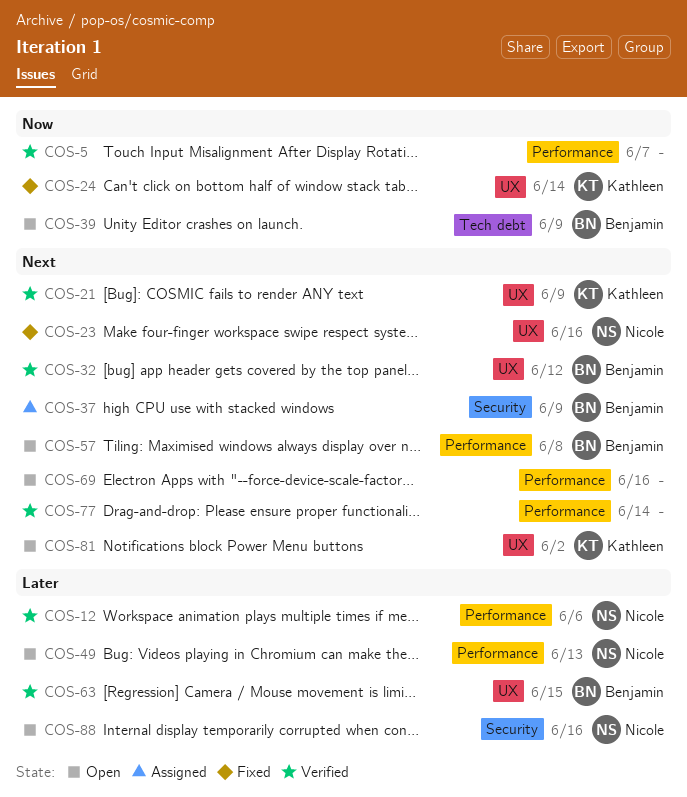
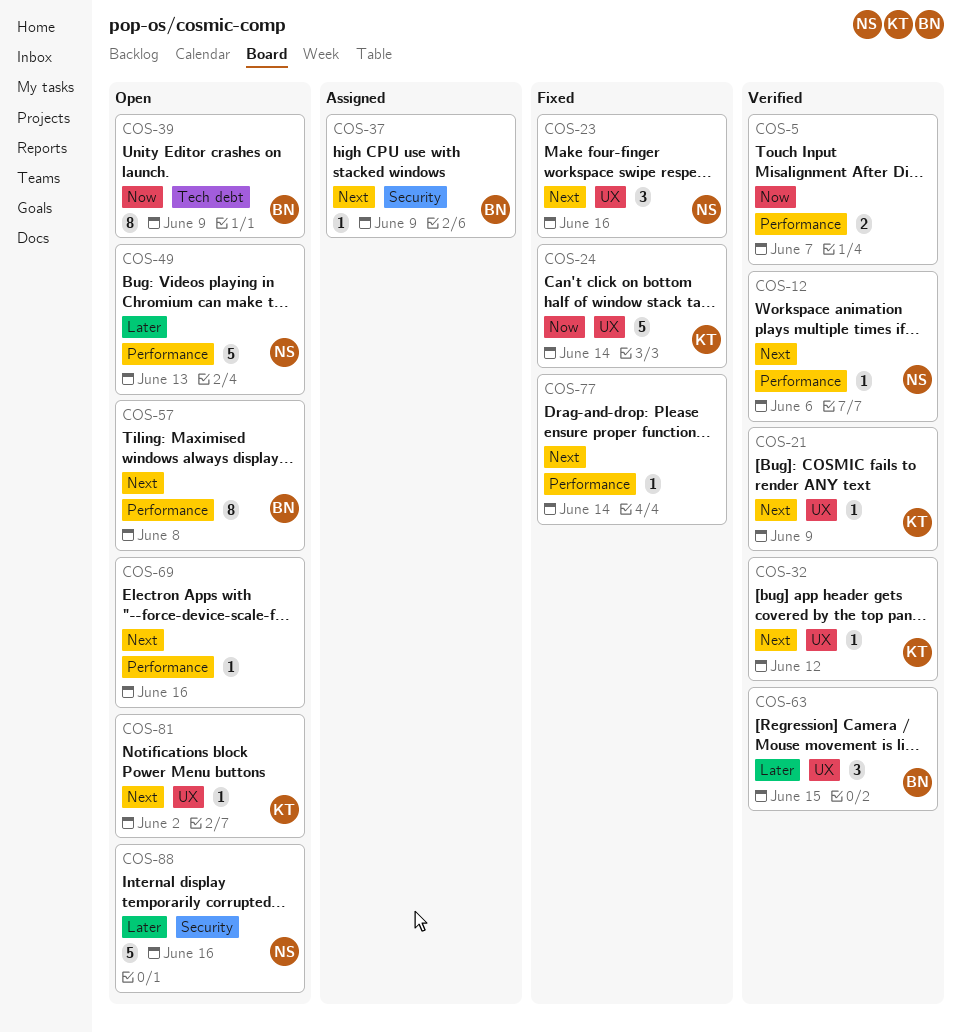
COS-12, priority: Later -> Next
COS-32, owner: Benjamin -> Kathleen
COS-77, status: Verified -> Fixed

